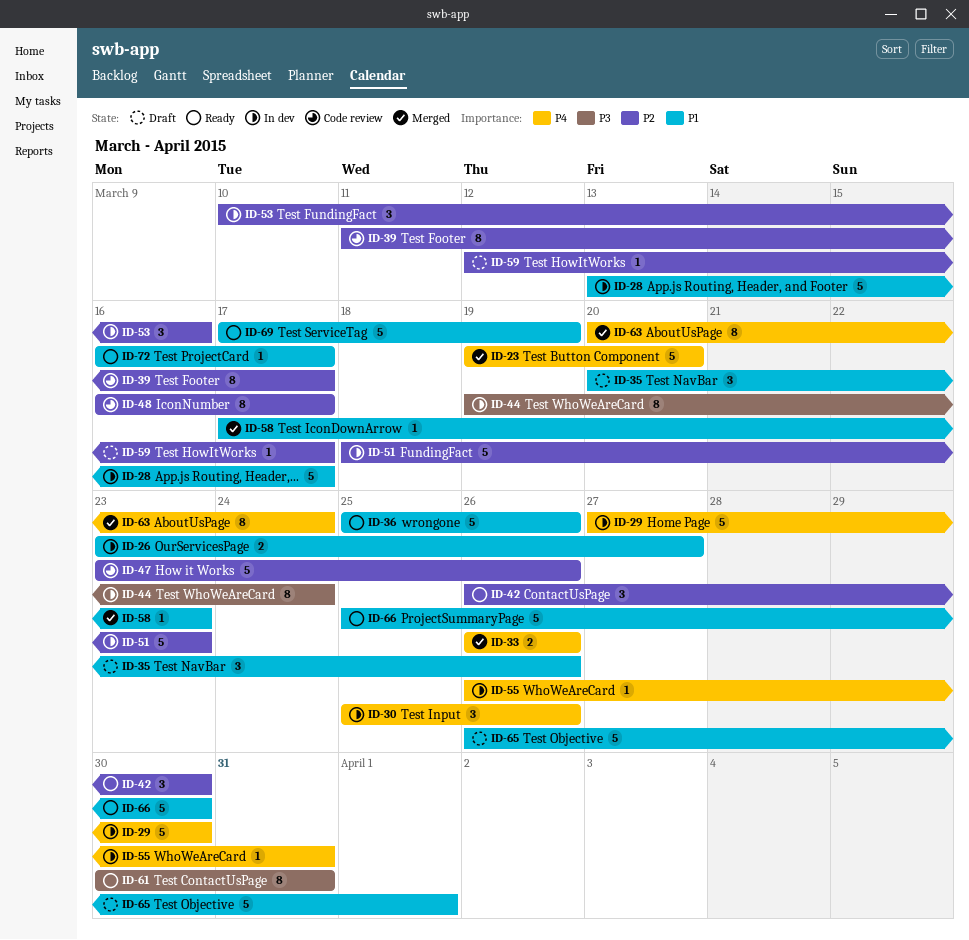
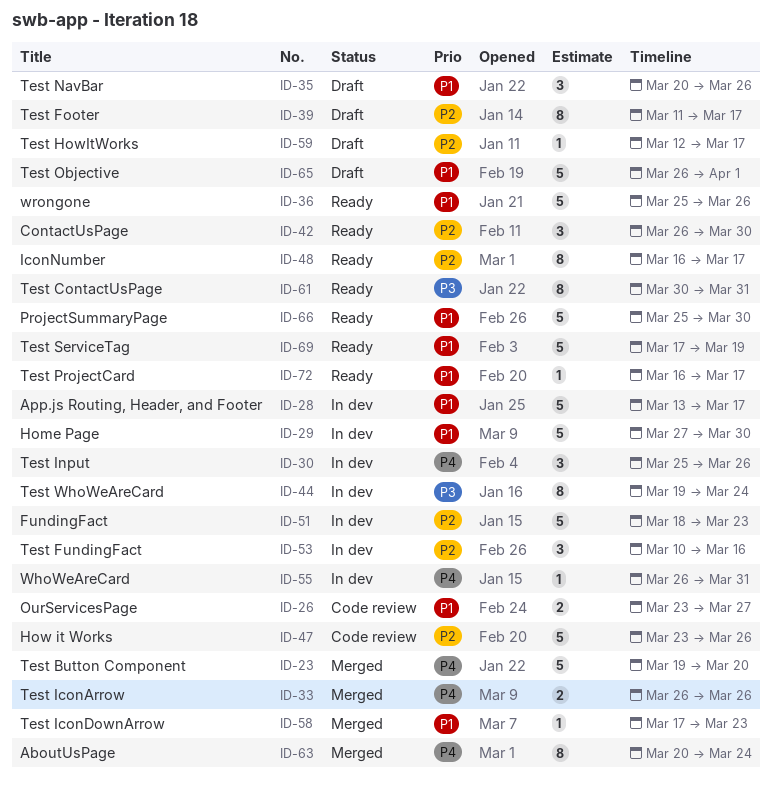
ID-26, status: In dev -> Code review
ID-29, priority: P4 -> P1
ID-39, status: Code review -> Draft
ID-48, status: Code review -> Ready

